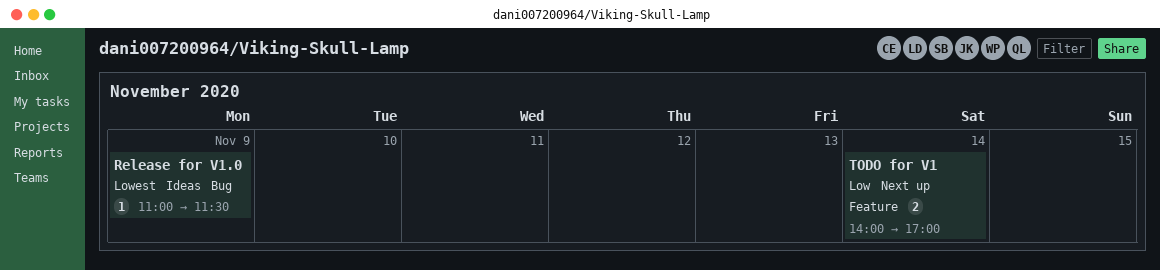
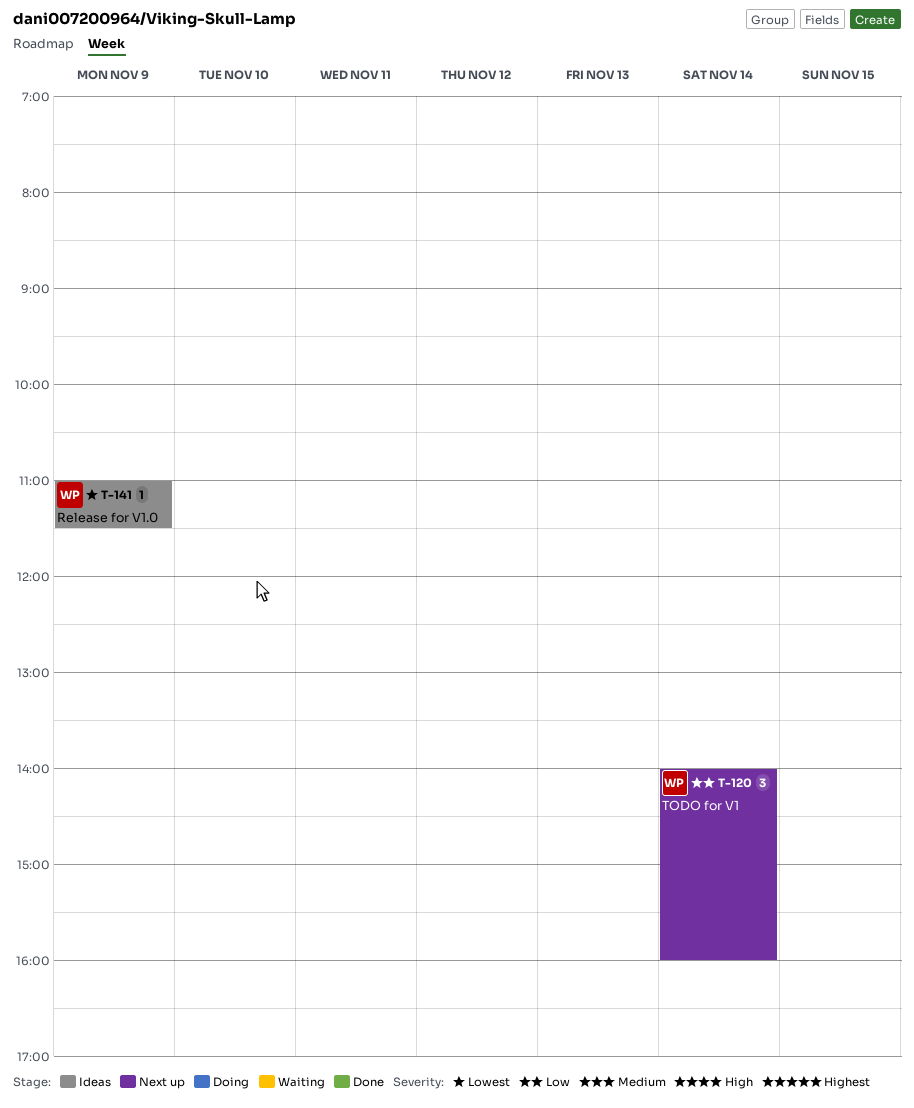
TODO for V1, estimate: 2 -> 3
TODO for V1, ends: 17:00 -> 16:00

